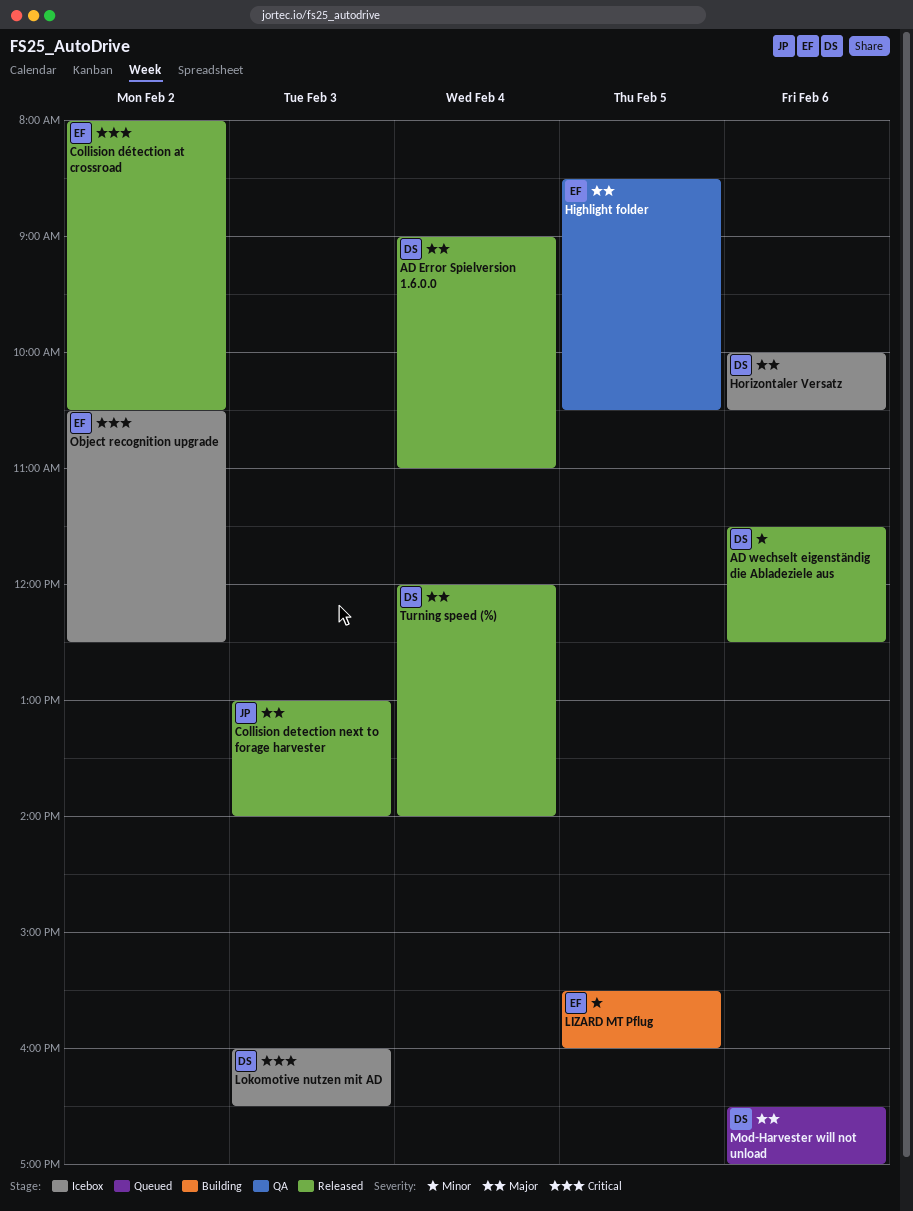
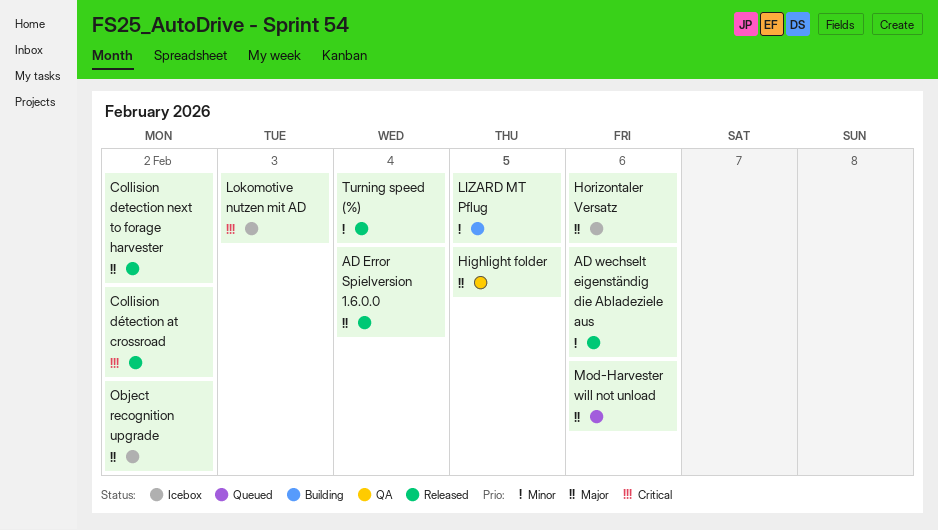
Collision detection next to forage harvester, day: Feb 3 -> Feb 2
Object recognition upgrade, priority: Critical -> Major
Turning speed (%), priority: Major -> Minor

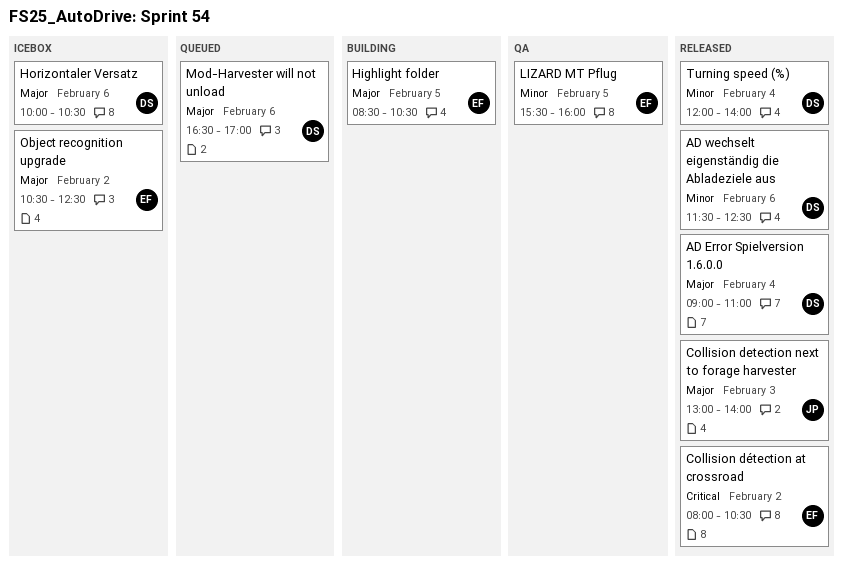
Collision detection next to forage harvester, day: Feb 2 -> Feb 3
Highlight folder, status: QA -> Building
LIZARD MT Pflug, status: Building -> QA
Lokomotive nutzen mit AD: present -> none

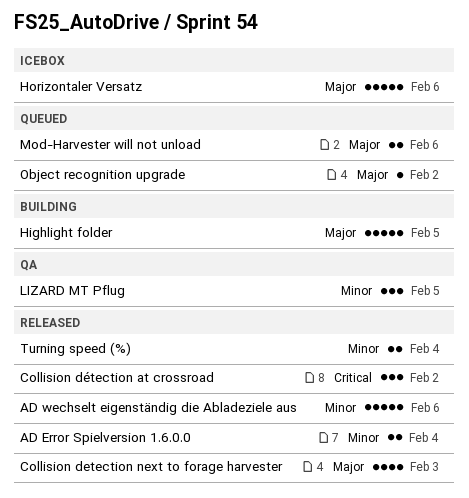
AD Error Spielversion 1.6.0.0, priority: Major -> Minor
Object recognition upgrade, status: Icebox -> Queued

